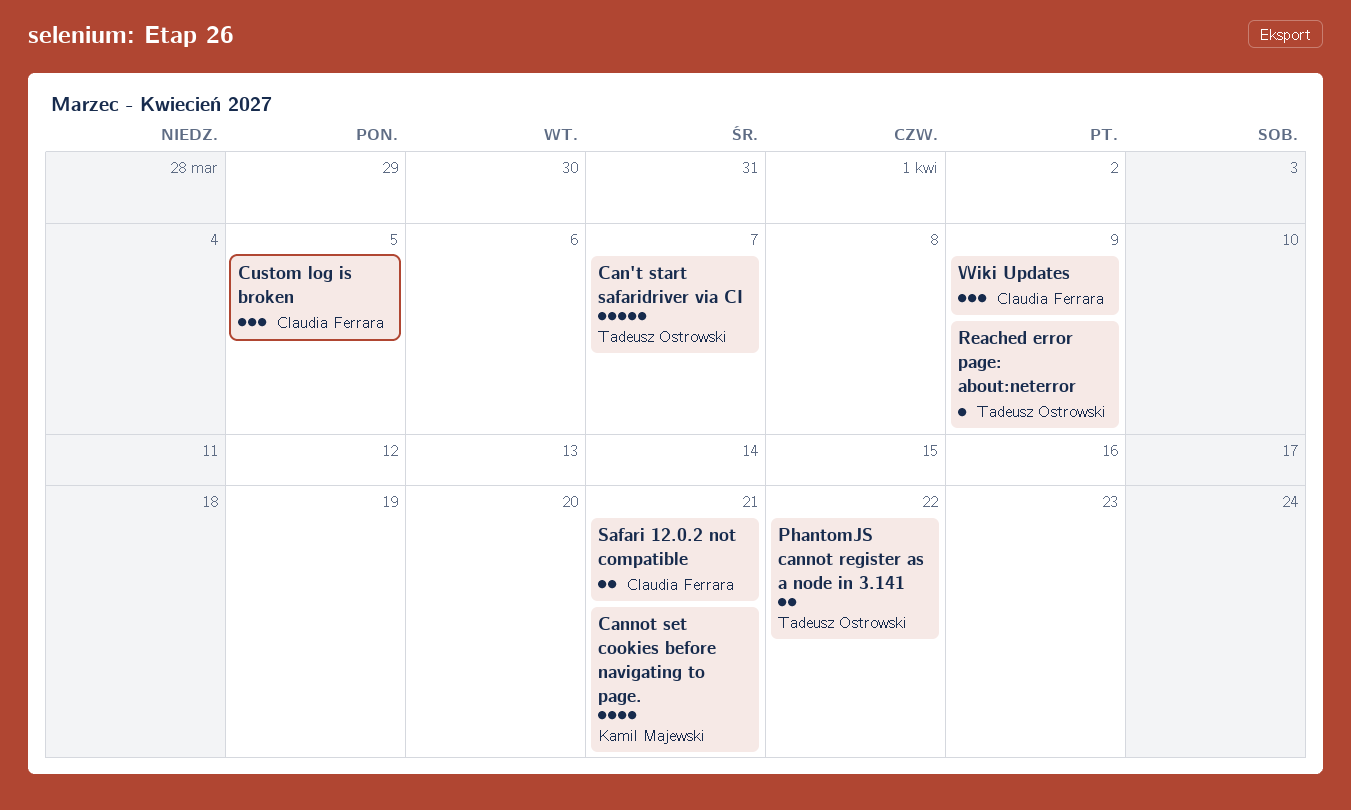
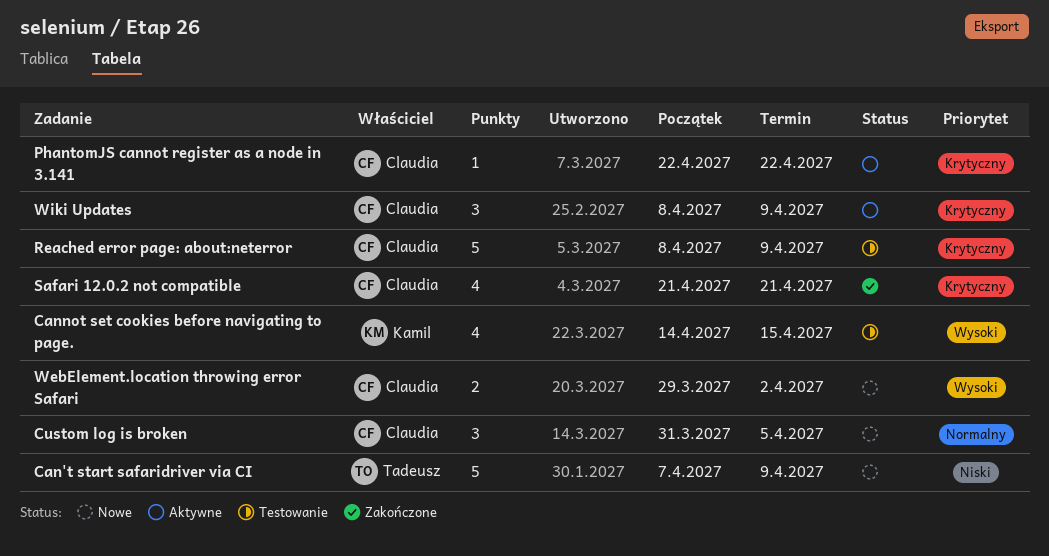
Can't start safaridriver via CI, due: Apr 7 -> Apr 9
Cannot set cookies before navigating to page., due: Apr 21 -> Apr 15
PhantomJS cannot register as a node in 3.141, owner: Tadeusz Ostrowski -> Claudia Ferrara
PhantomJS cannot register as a node in 3.141, estimate: 2 -> 1
Reached error page: about:neterror, owner: Tadeusz Ostrowski -> Claudia Ferrara
Reached error page: about:neterror, estimate: 1 -> 5
Safari 12.0.2 not compatible, estimate: 2 -> 4
WebElement.location throwing error Safari: none -> present

